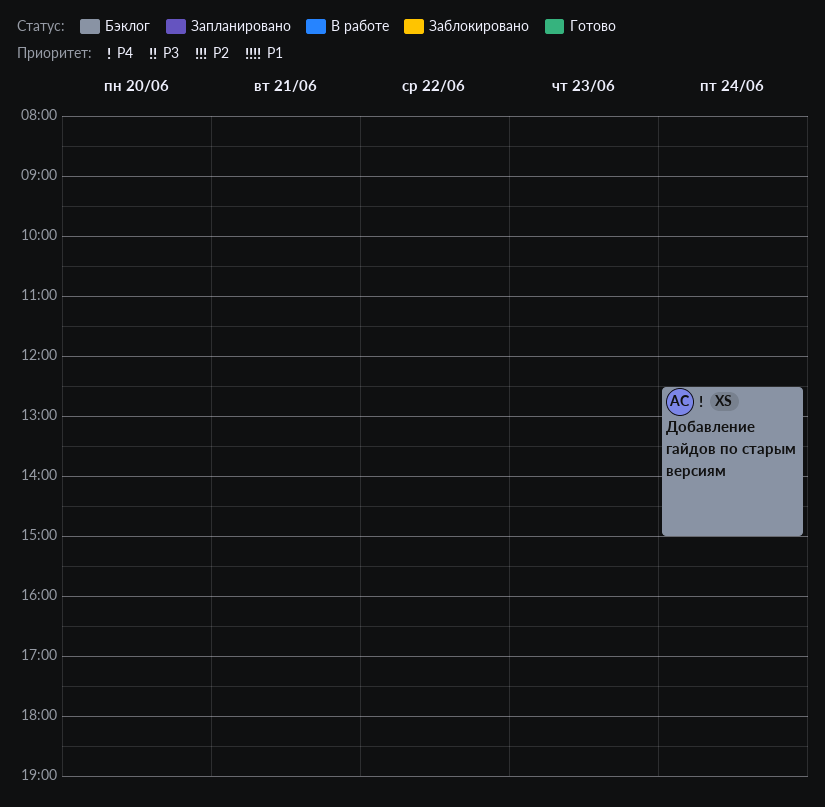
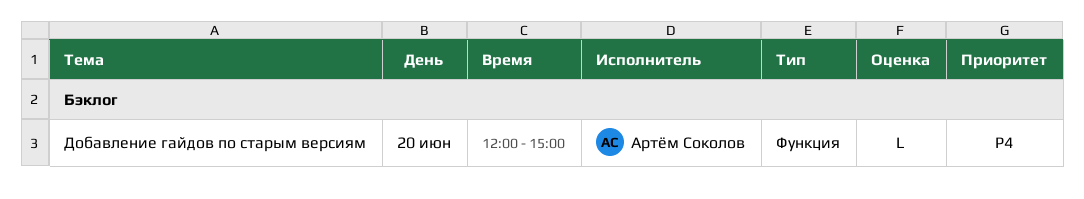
Добавление гайдов по старым версиям, estimate: XS -> L
Добавление гайдов по старым версиям, day: Jun 24 -> Jun 20
Добавление гайдов по старым версиям, begins: 12:30 -> 12:00

